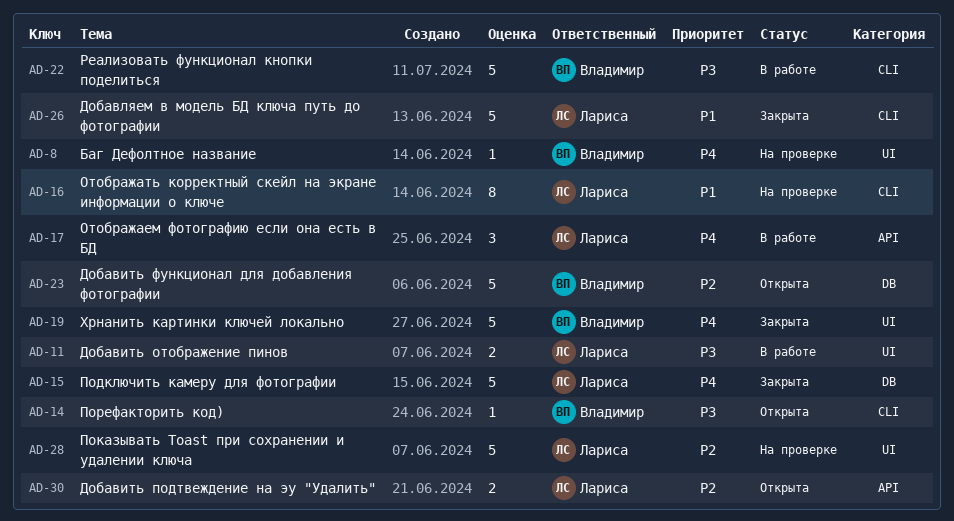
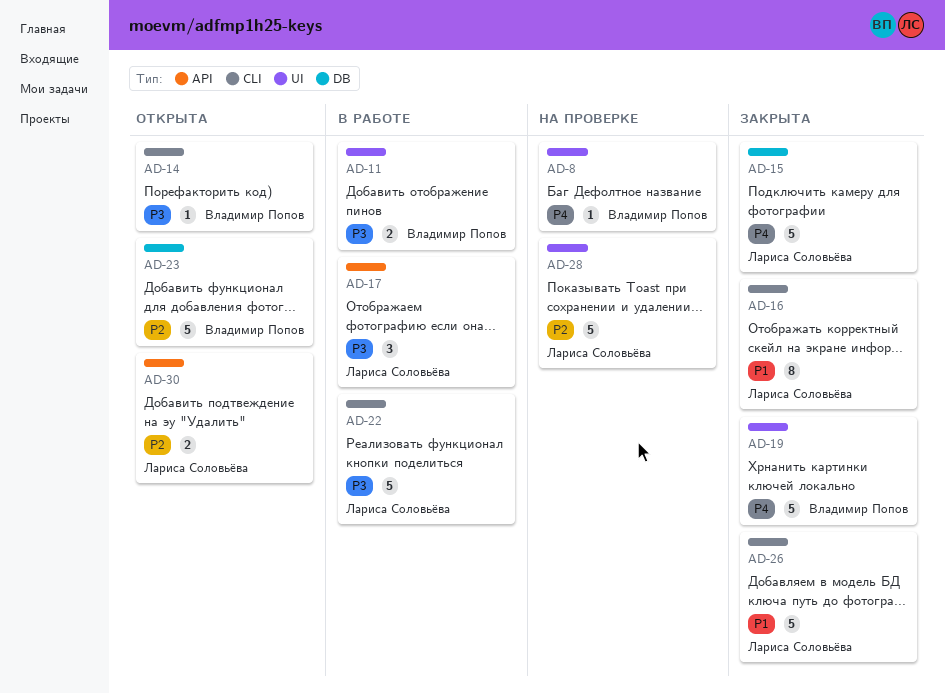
AD-11, owner: Лариса Соловьёва -> Владимир Попов
AD-16, status: На проверке -> Закрыта
AD-17, priority: P4 -> P3
AD-22, owner: Владимир Попов -> Лариса Соловьёва

